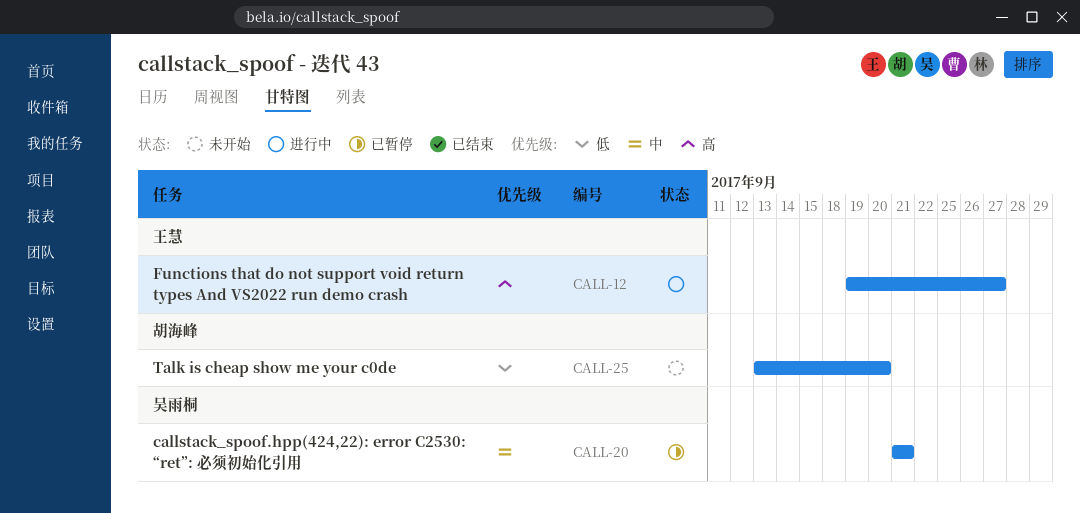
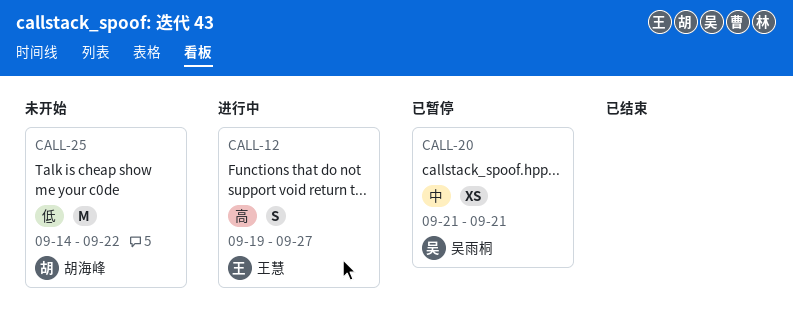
CALL-25, start: Sep 13 -> Sep 14
CALL-25, due: Sep 20 -> Sep 22

